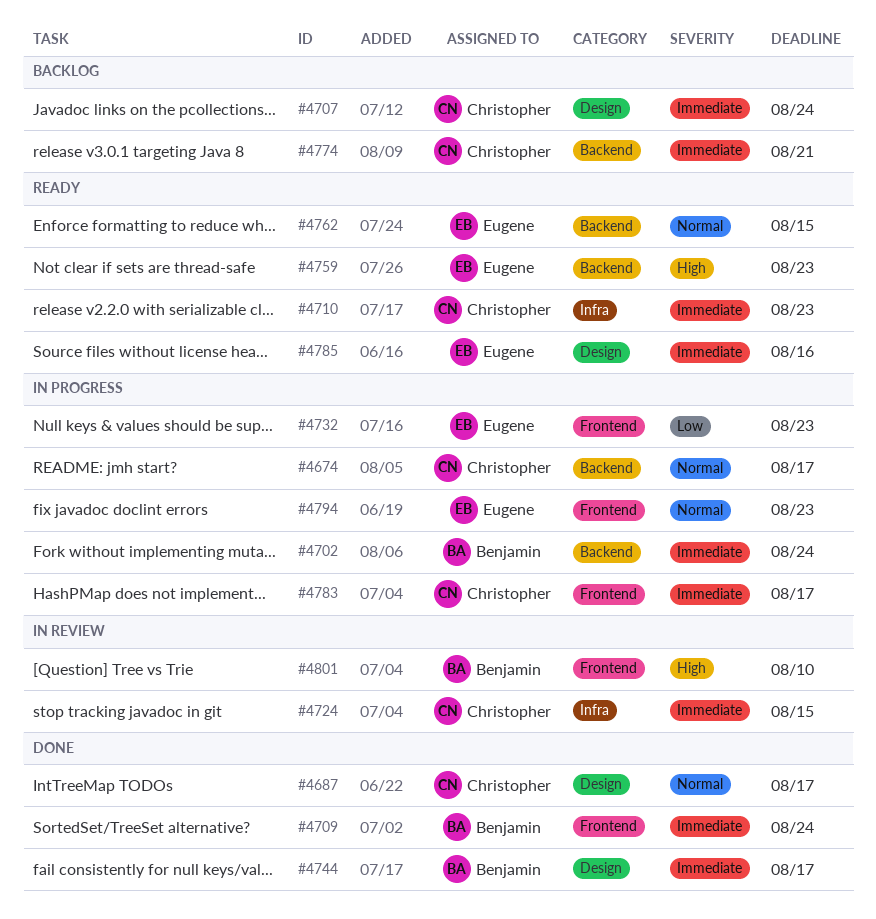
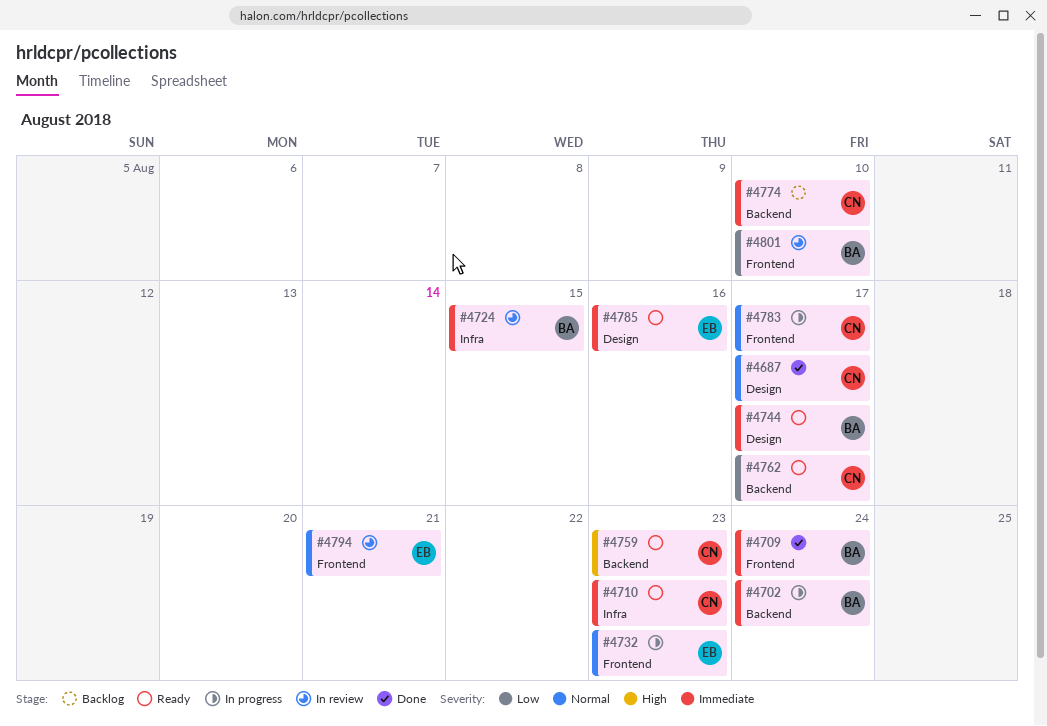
#4674: present -> none
#4707: present -> none
#4724, owner: Christopher -> Benjamin
#4732, priority: Low -> Normal
#4744, status: Done -> Ready
#4759, owner: Eugene -> Christopher
#4762, owner: Eugene -> Christopher
#4762, priority: Normal -> Low
#4762, due: Aug 15 -> Aug 17
#4774, due: Aug 21 -> Aug 10
#4783, priority: Immediate -> Normal
#4794, status: In progress -> In review
#4794, due: Aug 23 -> Aug 21
#4801, priority: High -> Low

